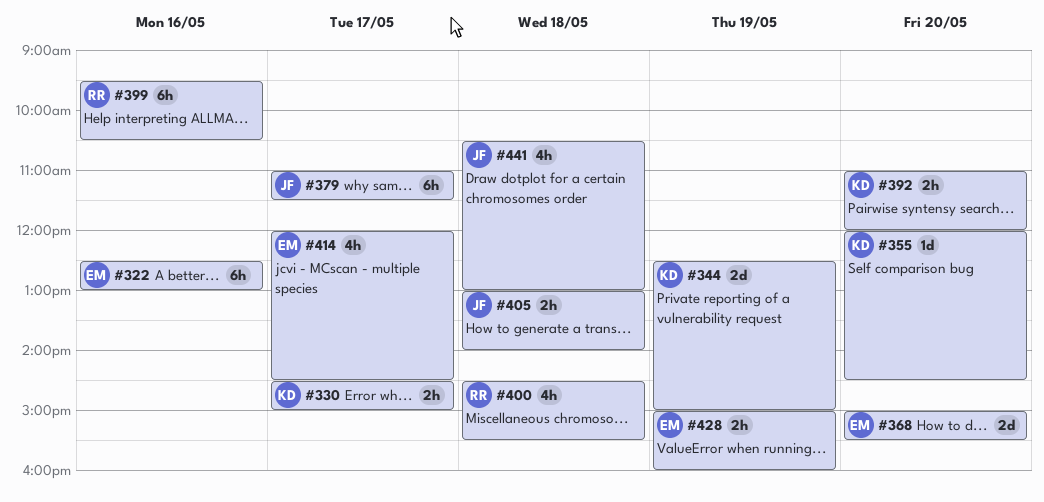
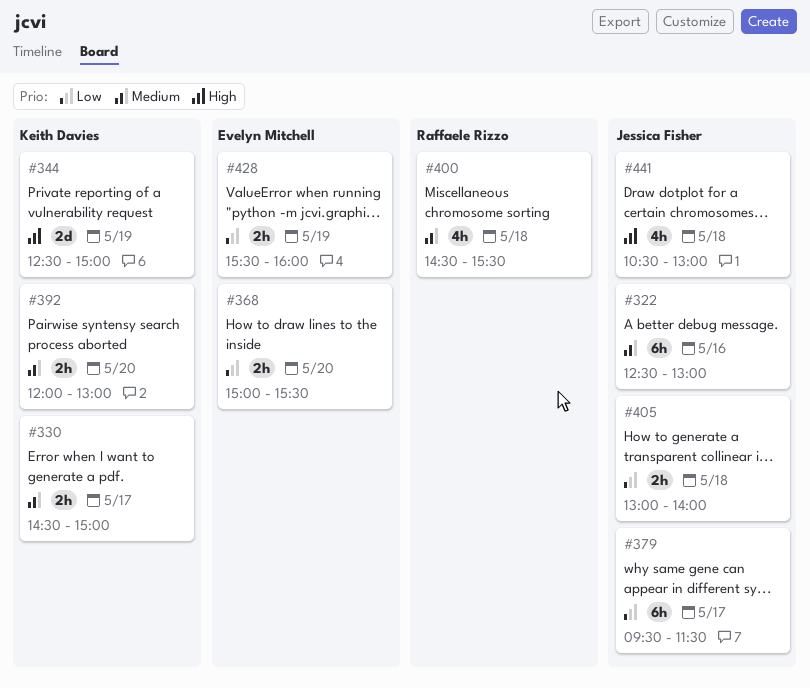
#322, owner: Evelyn Mitchell -> Jessica Fisher
#355: present -> none
#368, estimate: 2d -> 2h
#379, begins: 11:00 -> 09:30
#392, begins: 11:00 -> 12:00
#392, ends: 12:00 -> 13:00
#399: present -> none
#414: present -> none
#428, begins: 15:00 -> 15:30

